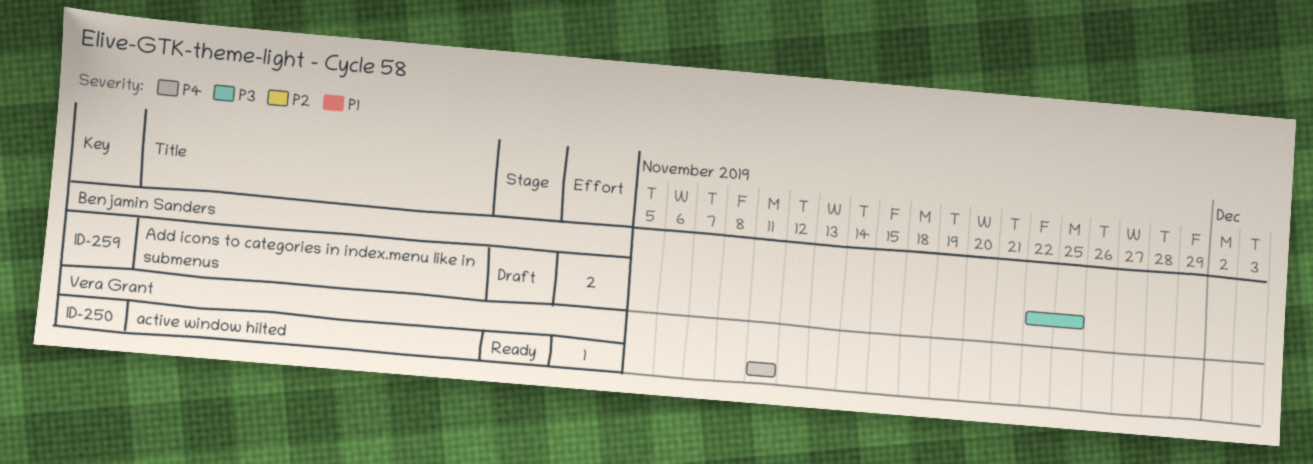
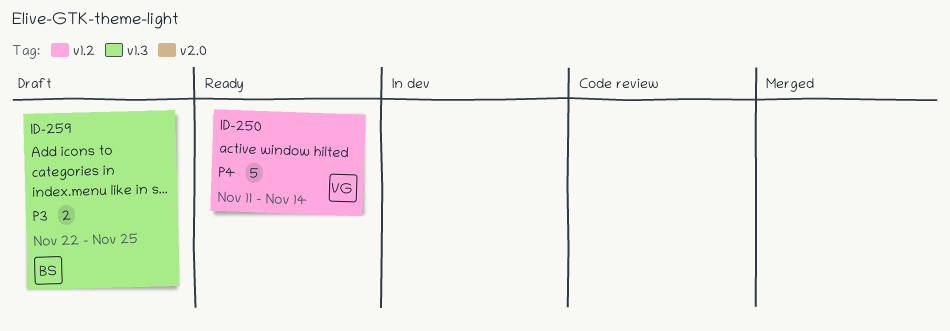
ID-250, estimate: 1 -> 5
ID-250, due: Nov 11 -> Nov 14

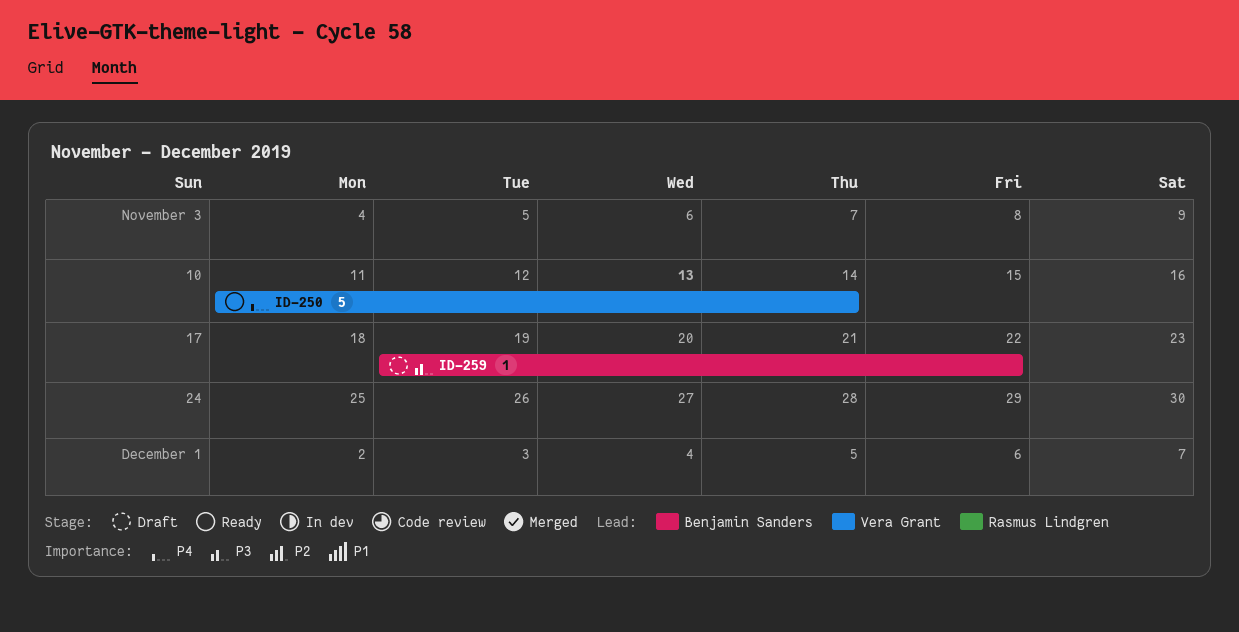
ID-259, estimate: 2 -> 1
ID-259, start: Nov 22 -> Nov 19
ID-259, due: Nov 25 -> Nov 22

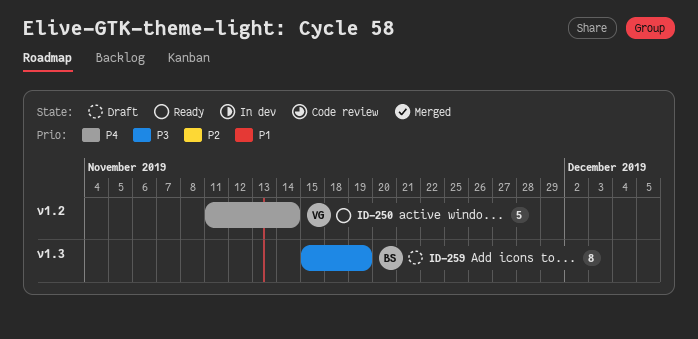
ID-259, estimate: 1 -> 8
ID-259, start: Nov 19 -> Nov 15
ID-259, due: Nov 22 -> Nov 19

